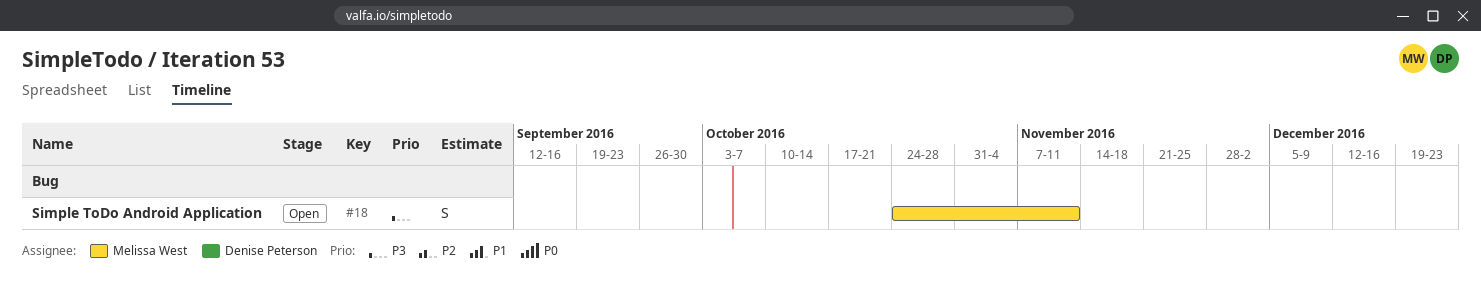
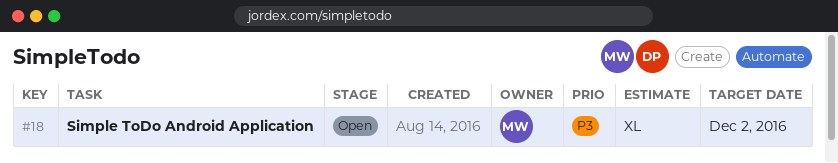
#18, estimate: S -> XL
#18, due: Nov 11 -> Dec 2

